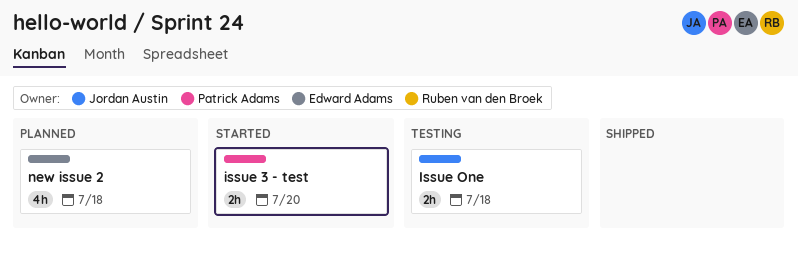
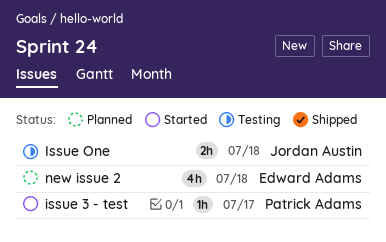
issue 3 - test, estimate: 2h -> 1h
issue 3 - test, due: Jul 20 -> Jul 17

